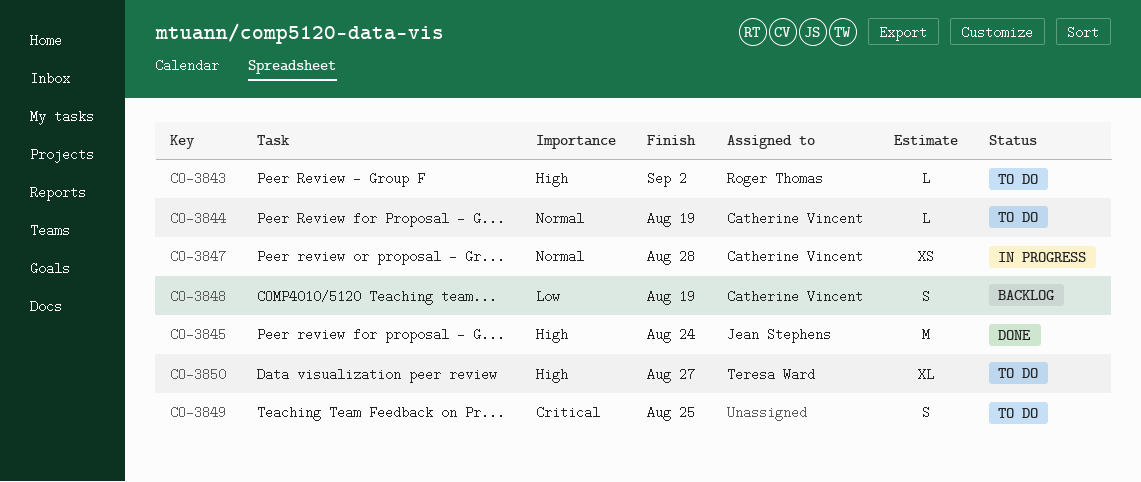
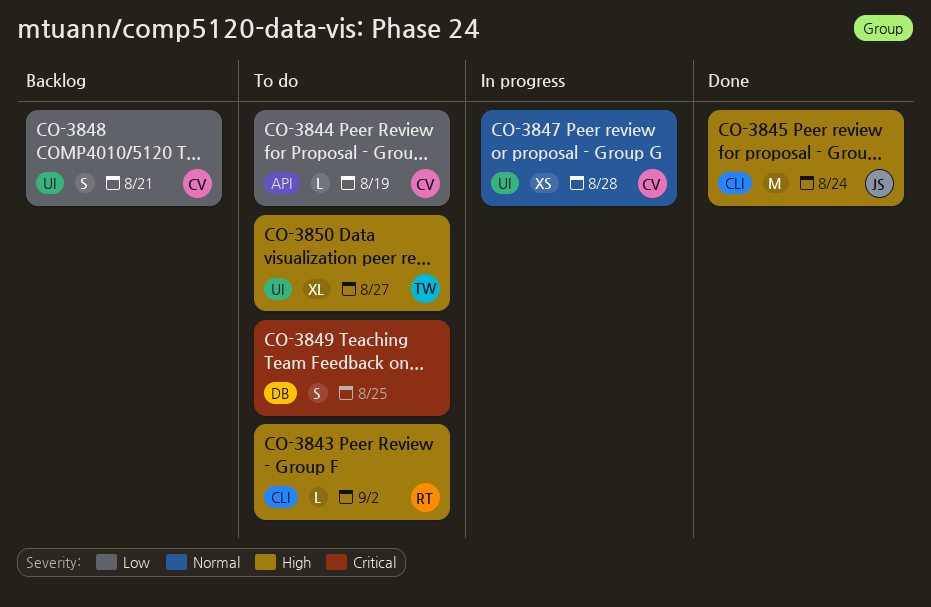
CO-3844, priority: Normal -> Low
CO-3848, due: Aug 19 -> Aug 21

